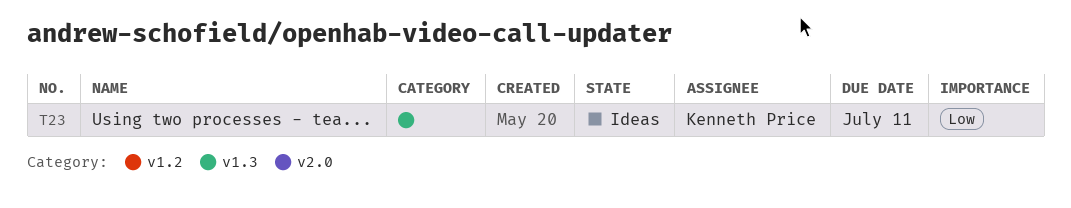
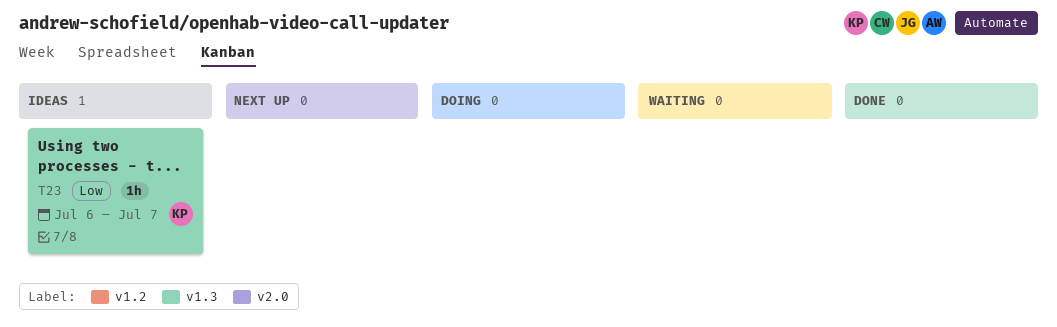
T23, due: Jul 11 -> Jul 7

